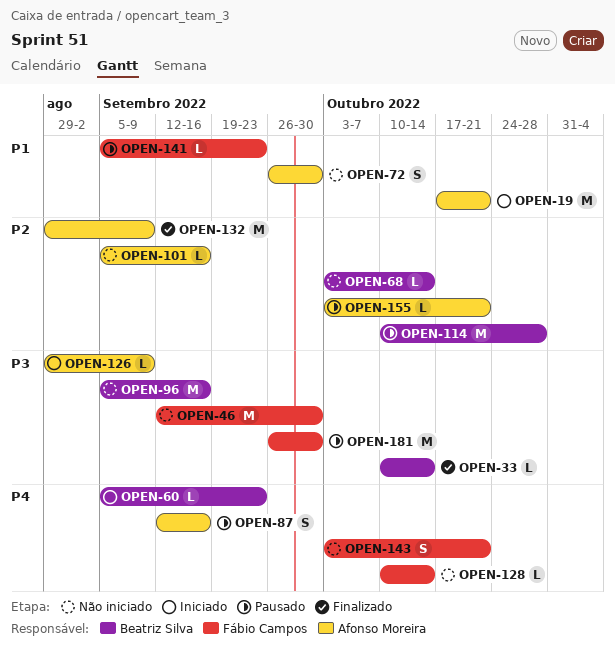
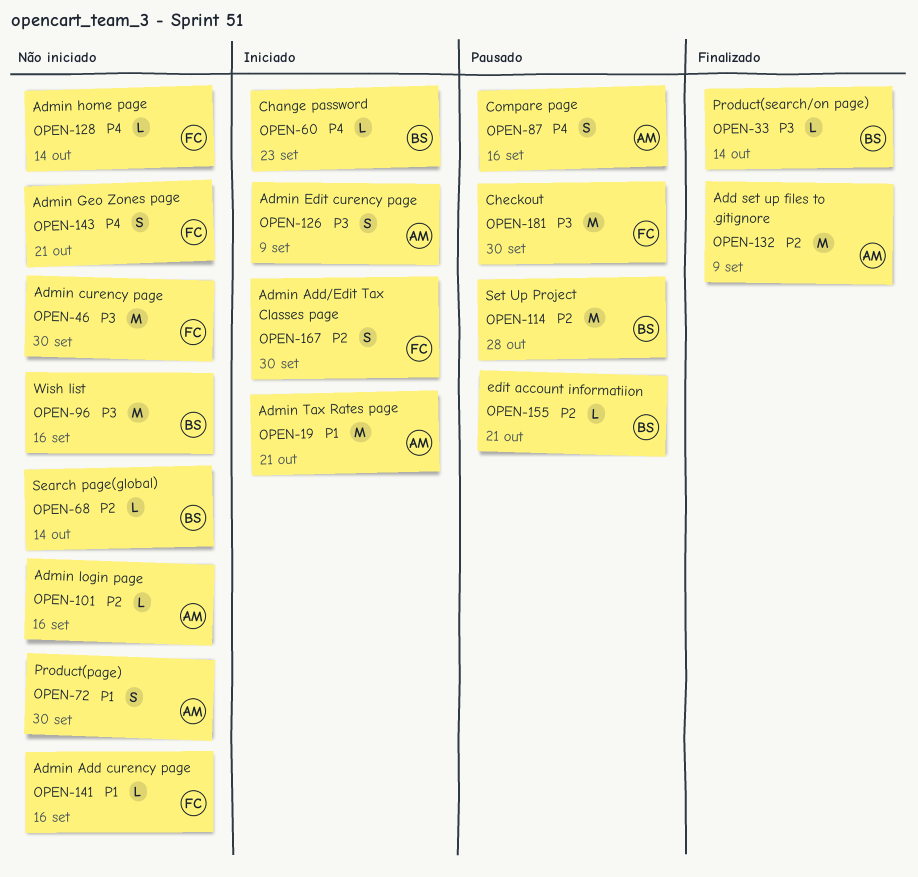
OPEN-126, estimate: L -> S
OPEN-141, status: Pausado -> Não iniciado
OPEN-141, due: Sep 23 -> Sep 16
OPEN-155, owner: Afonso Moreira -> Beatriz Silva
OPEN-167: none -> present

